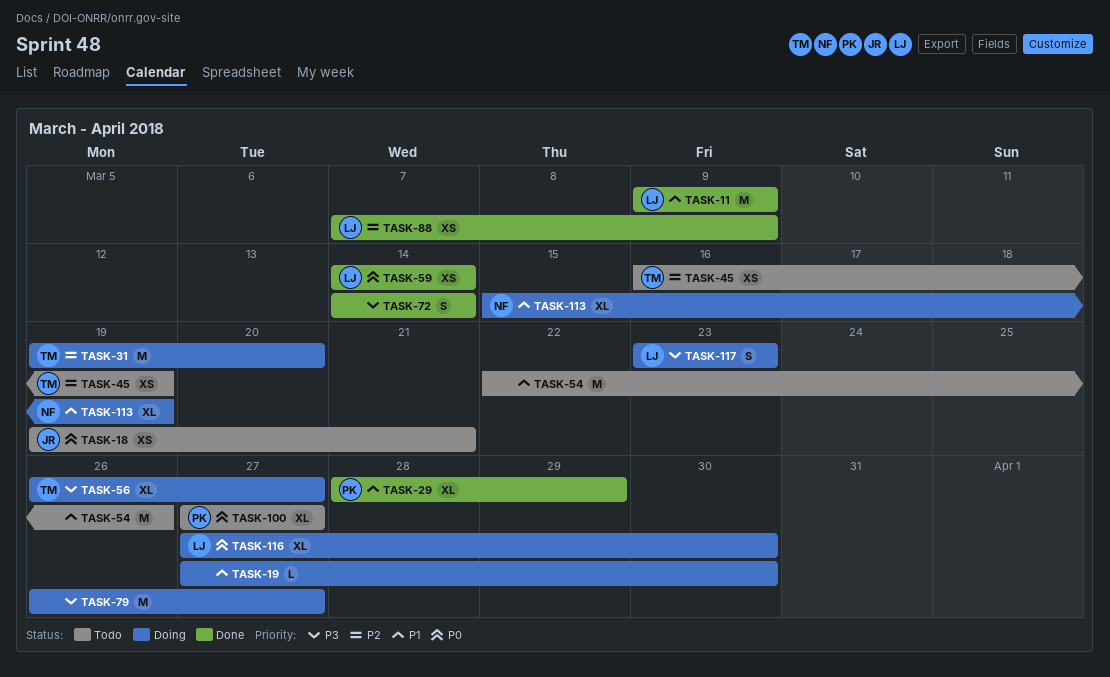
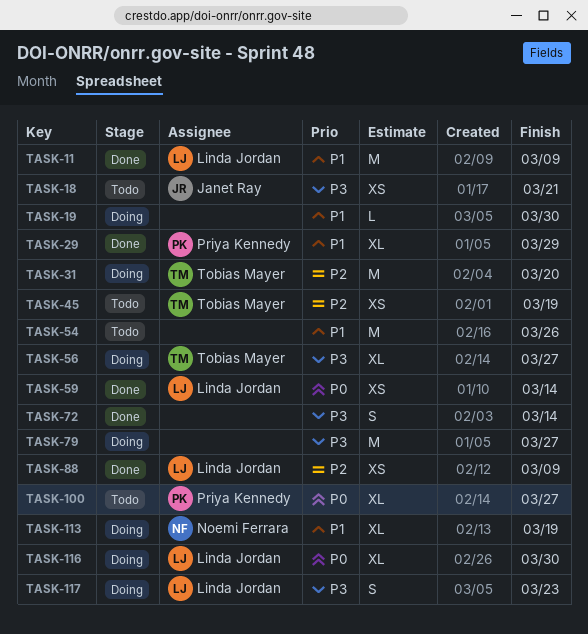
TASK-18, priority: P0 -> P3

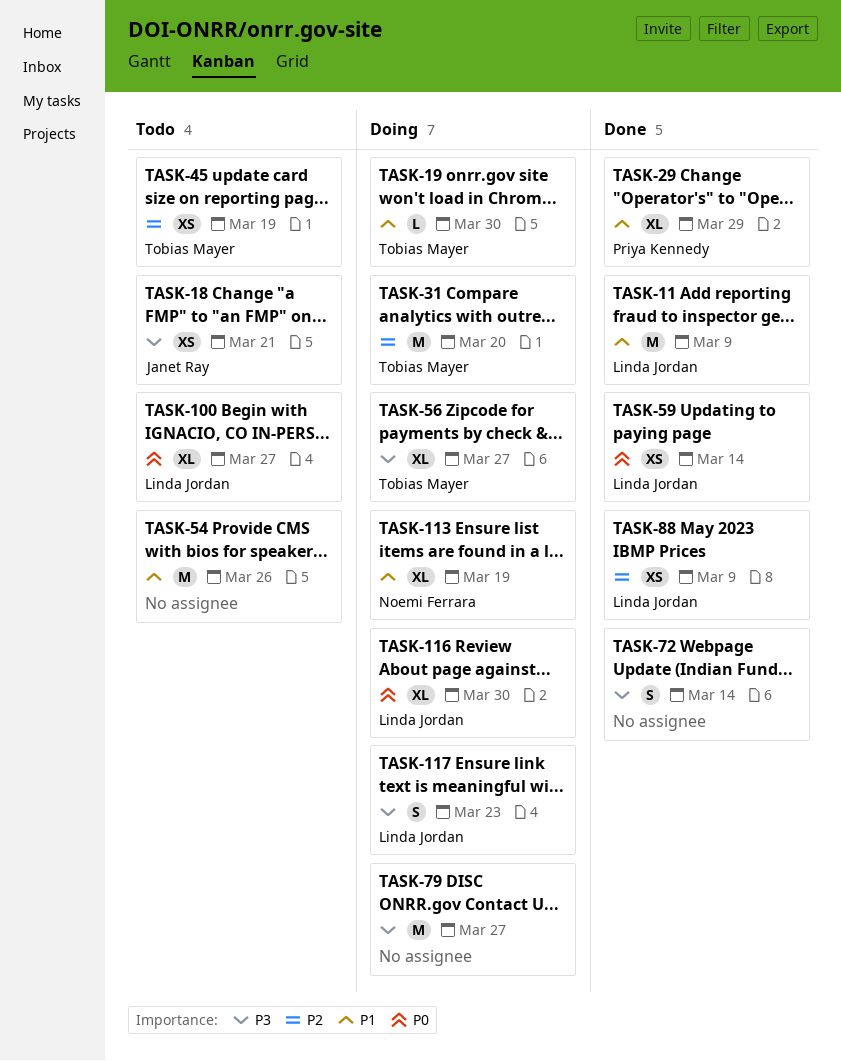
TASK-19, owner: none -> Tobias Mayer
TASK-100, owner: Priya Kennedy -> Linda Jordan

